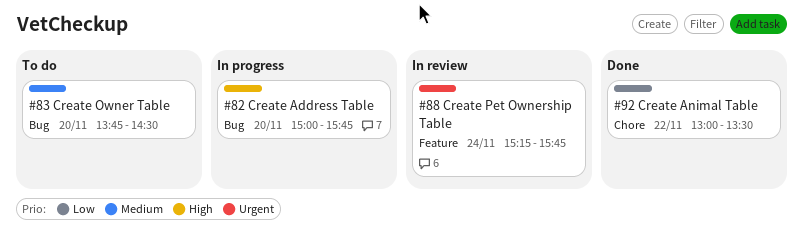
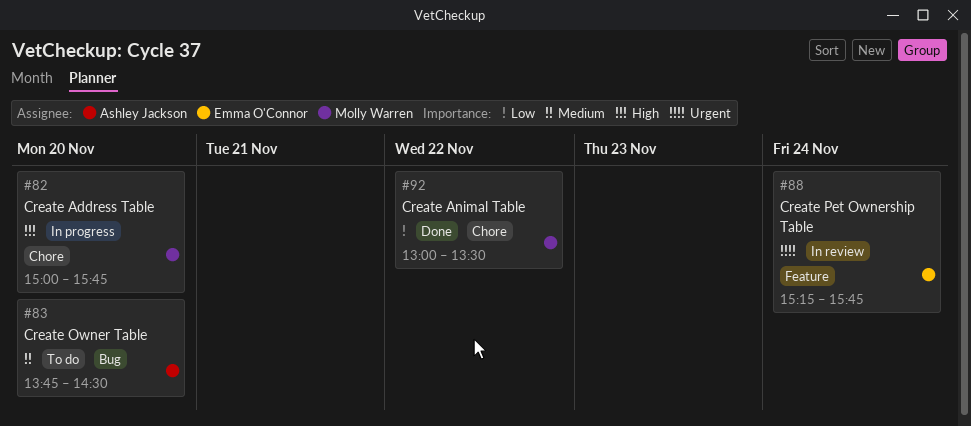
#82, label: Bug -> Chore

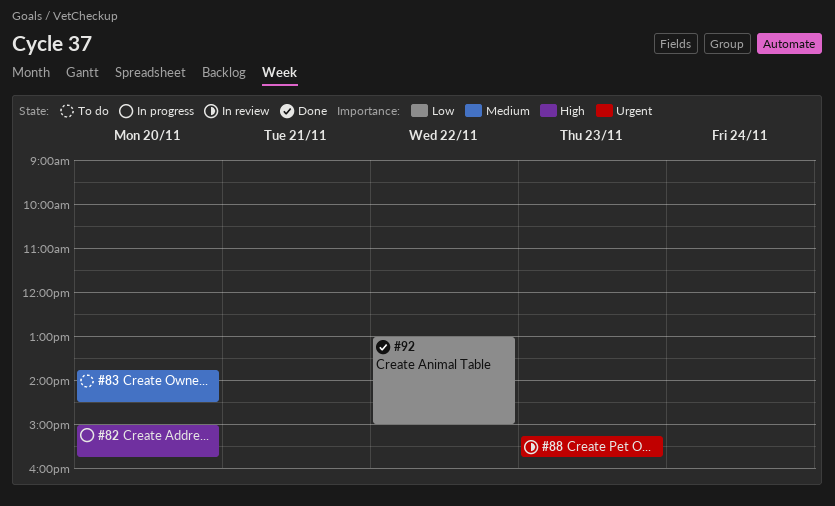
#88, day: Nov 24 -> Nov 23
#92, ends: 13:30 -> 15:00

